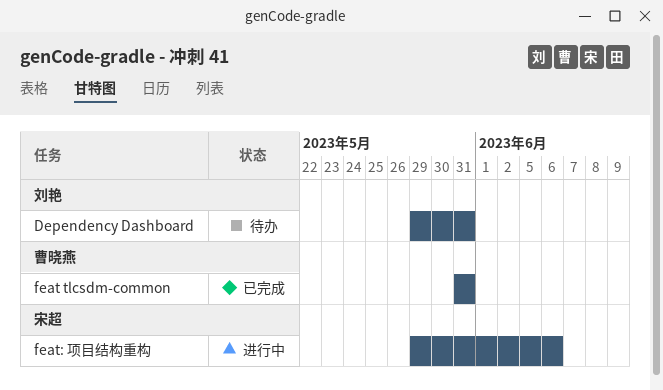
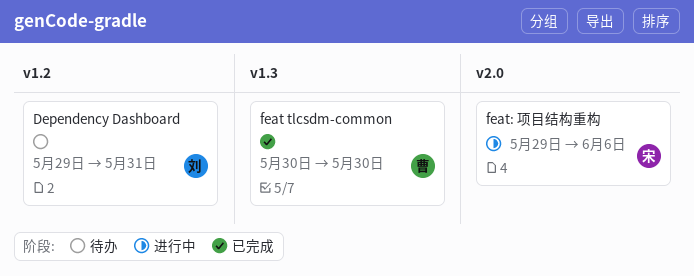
feat tlcsdm-common, start: May 31 -> May 30
feat tlcsdm-common, due: May 31 -> May 30

